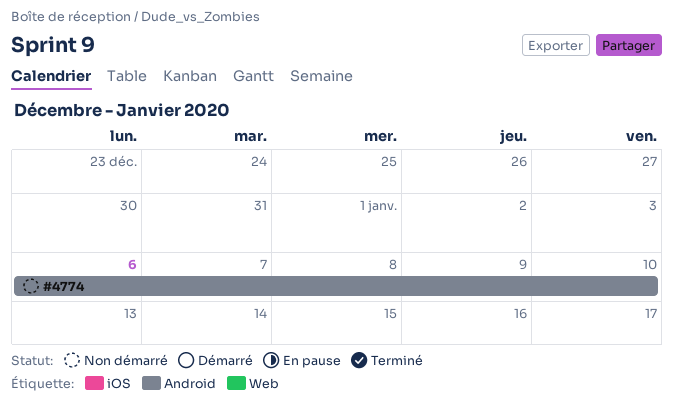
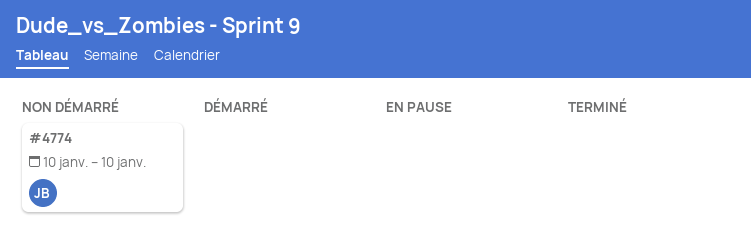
#4774, start: Jan 6 -> Jan 10

